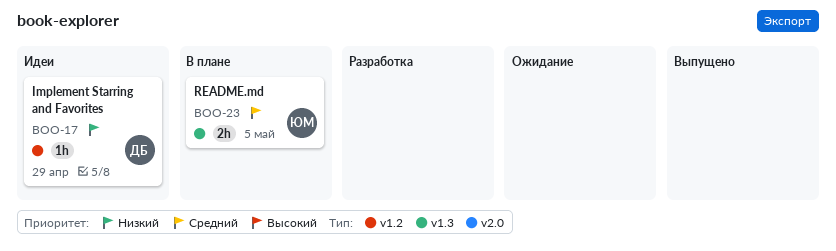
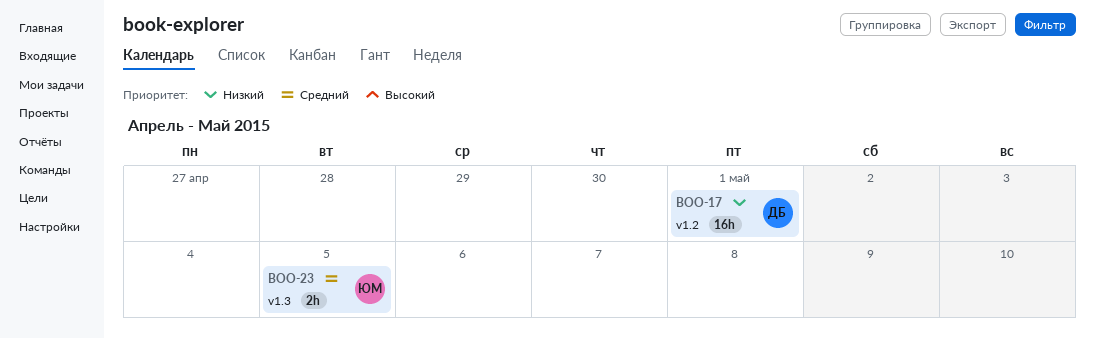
BOO-17, estimate: 1h -> 16h
BOO-17, due: Apr 29 -> May 1

